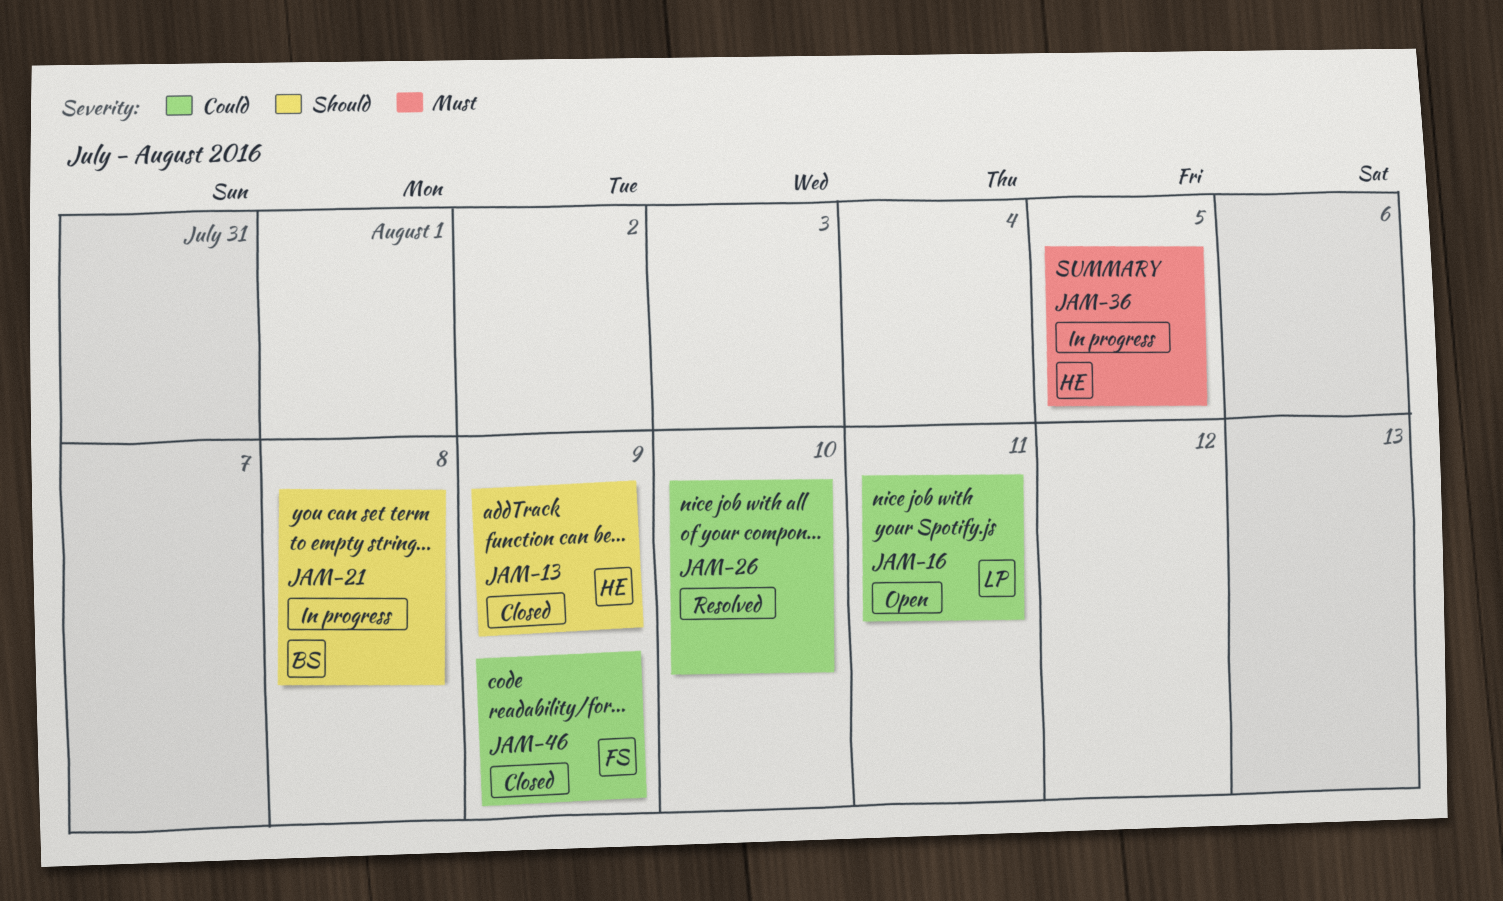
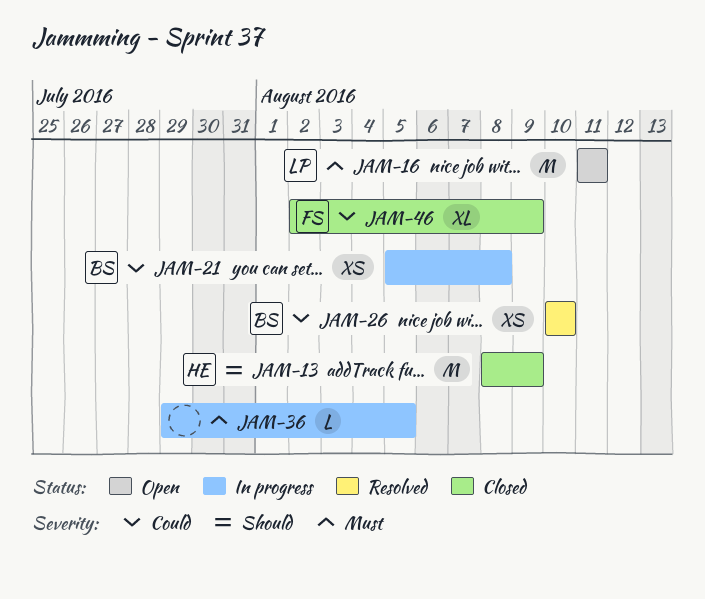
JAM-16, priority: Could -> Must
JAM-21, priority: Should -> Could
JAM-26, owner: none -> BS
JAM-36, owner: HE -> none

